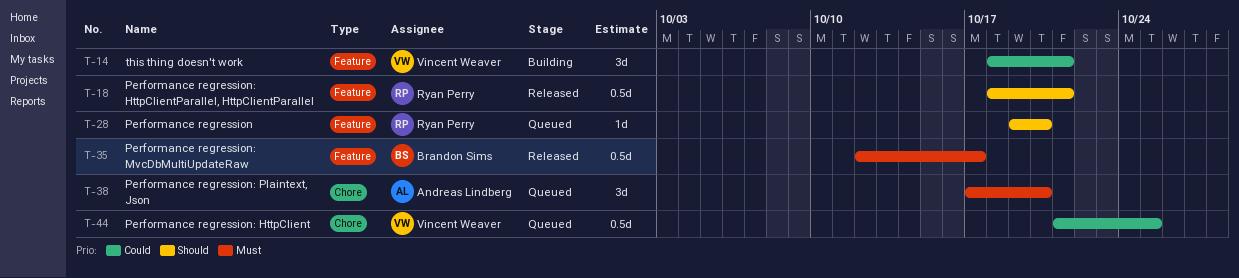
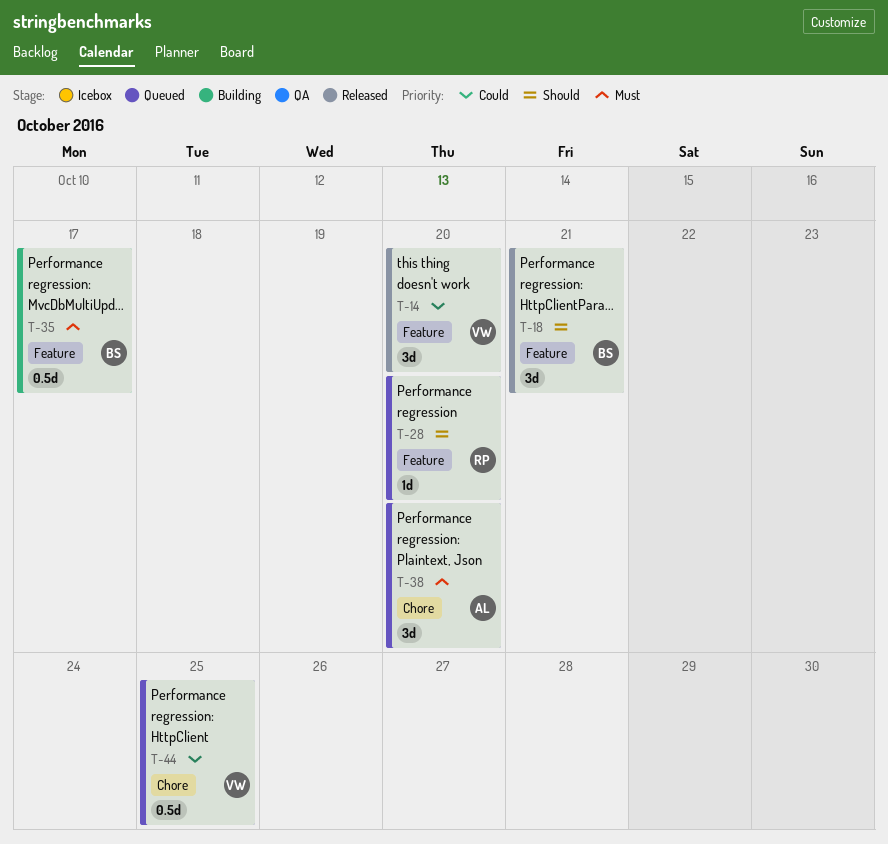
T-14, status: Building -> Released
T-14, due: Oct 21 -> Oct 20
T-18, owner: Ryan Perry -> Brandon Sims
T-18, estimate: 0.5d -> 3d
T-35, status: Released -> Building

